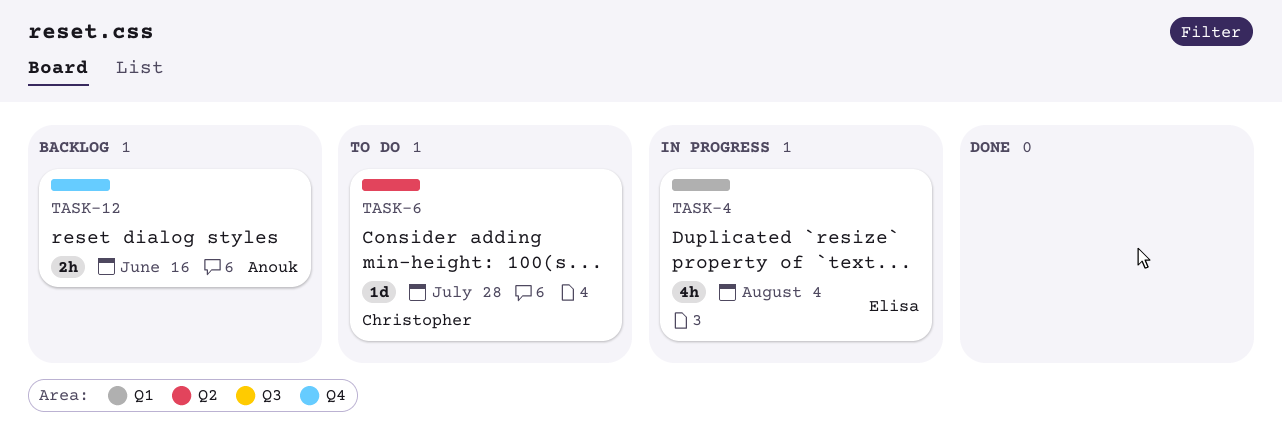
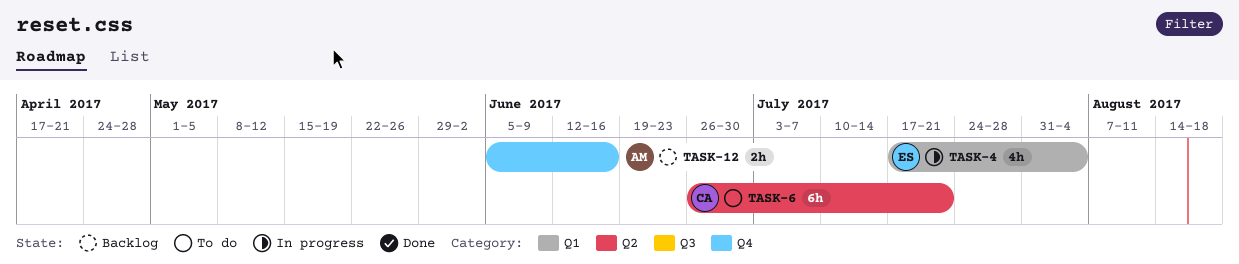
TASK-6, estimate: 1d -> 6h
TASK-6, due: Jul 28 -> Jul 21

